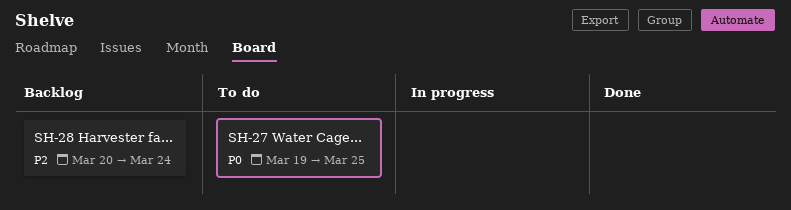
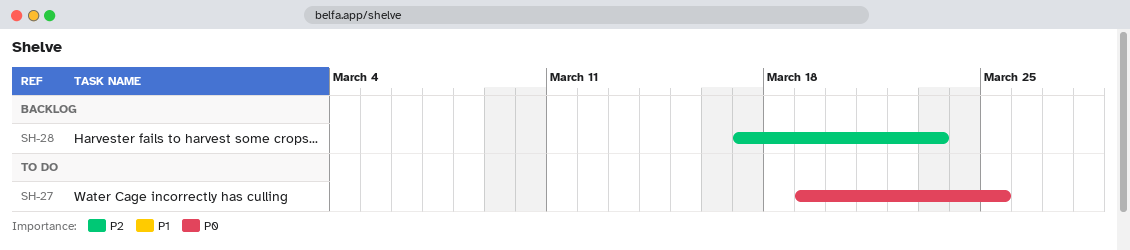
SH-28, start: Mar 20 -> Mar 17
SH-28, due: Mar 24 -> Mar 23

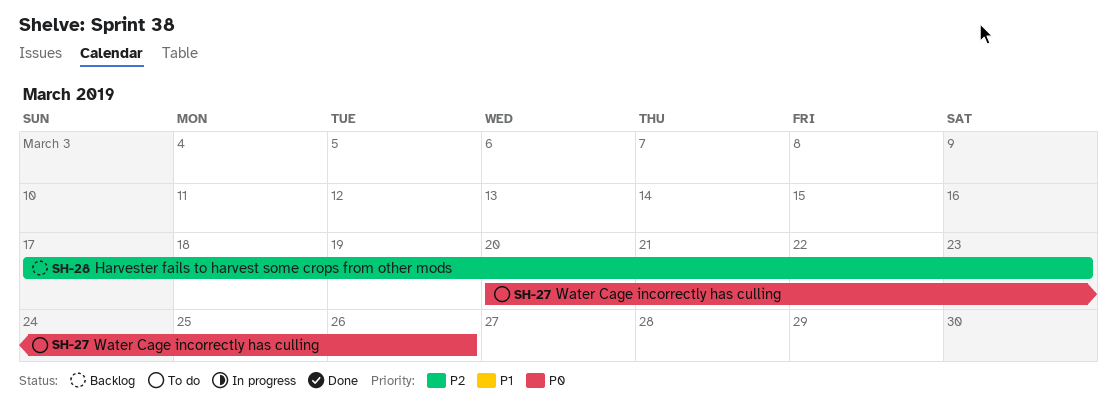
SH-27, start: Mar 19 -> Mar 20
SH-27, due: Mar 25 -> Mar 26

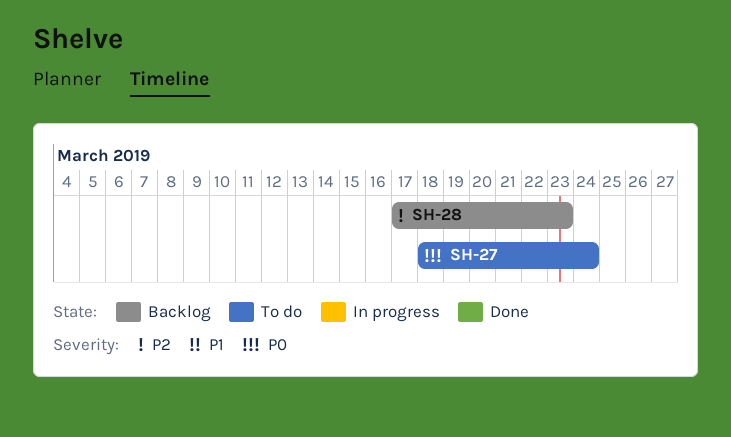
SH-27, start: Mar 20 -> Mar 18
SH-27, due: Mar 26 -> Mar 24

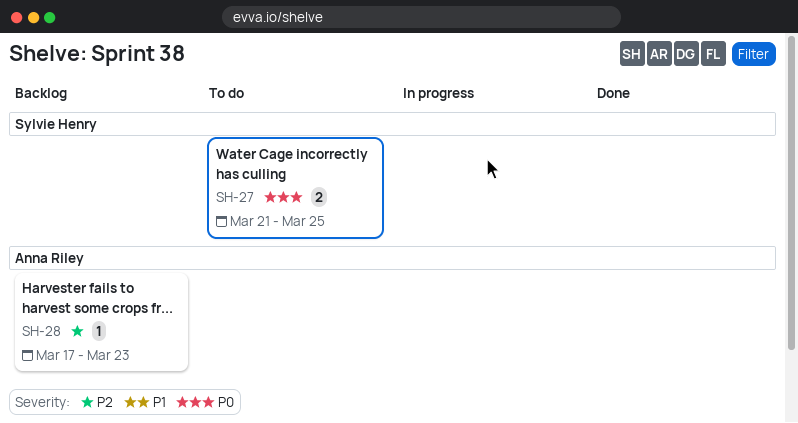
SH-27, start: Mar 18 -> Mar 21
SH-27, due: Mar 24 -> Mar 25

